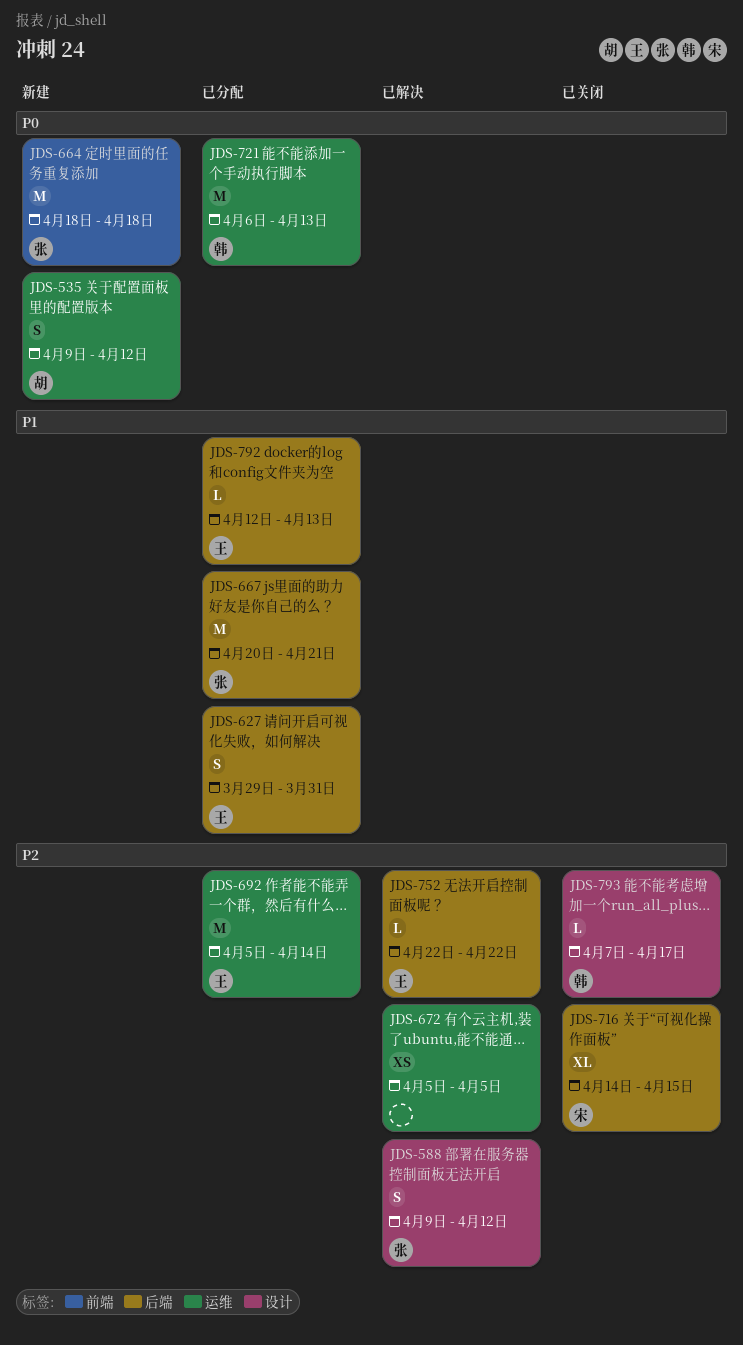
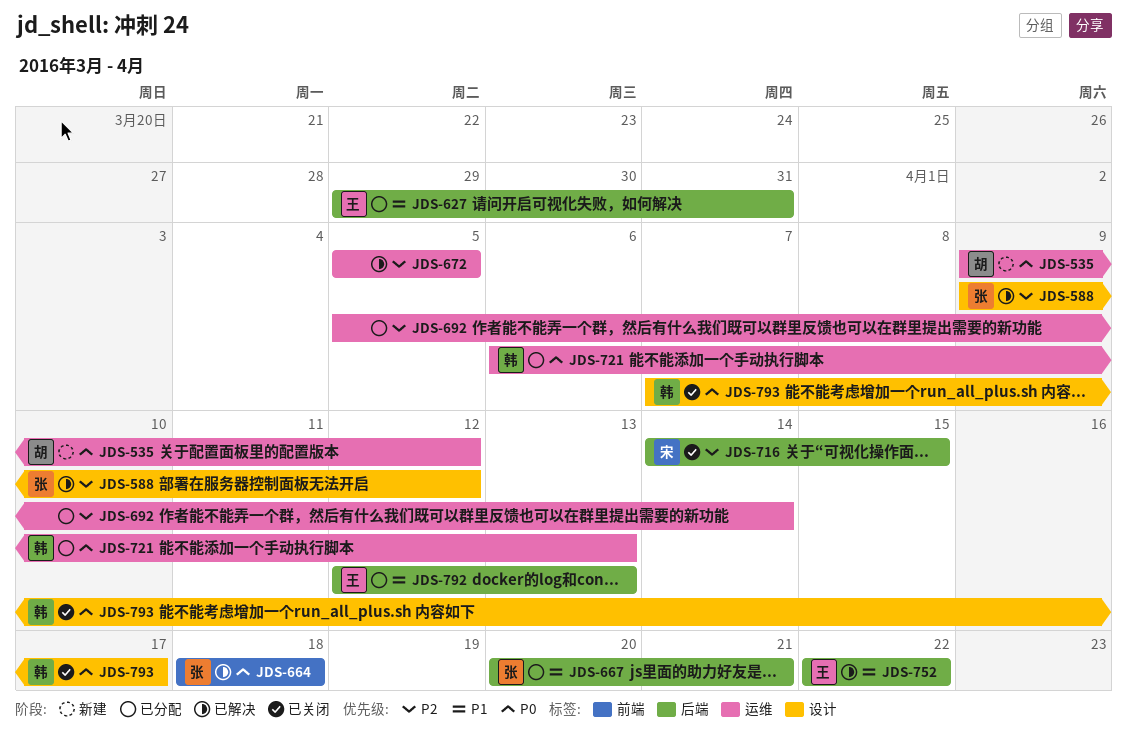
JDS-664, status: 新建 -> 已解决
JDS-692, owner: 王 -> none
JDS-752, priority: P2 -> P1
JDS-793, priority: P2 -> P0

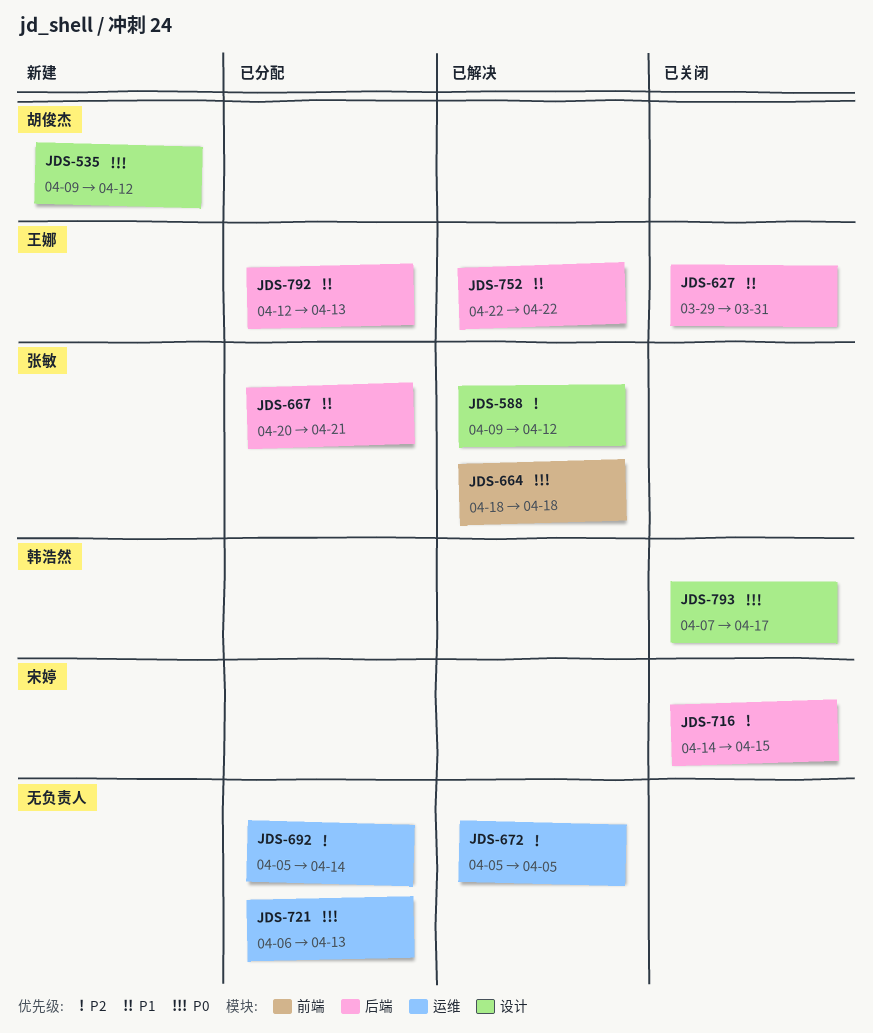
JDS-535, label: 运维 -> 设计
JDS-627, status: 已分配 -> 已关闭
JDS-721, owner: 韩浩然 -> none

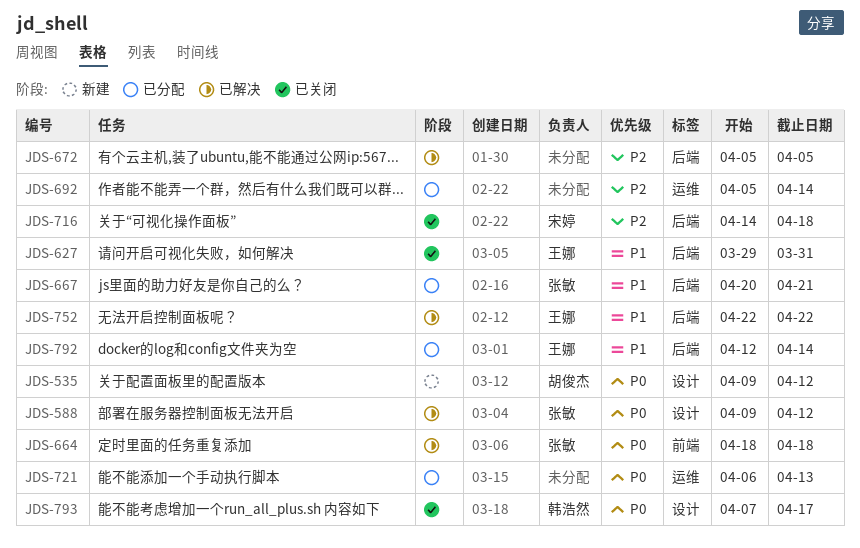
JDS-588, priority: P2 -> P0
JDS-672, label: 运维 -> 后端
JDS-716, due: Apr 15 -> Apr 18
JDS-792, due: Apr 13 -> Apr 14

